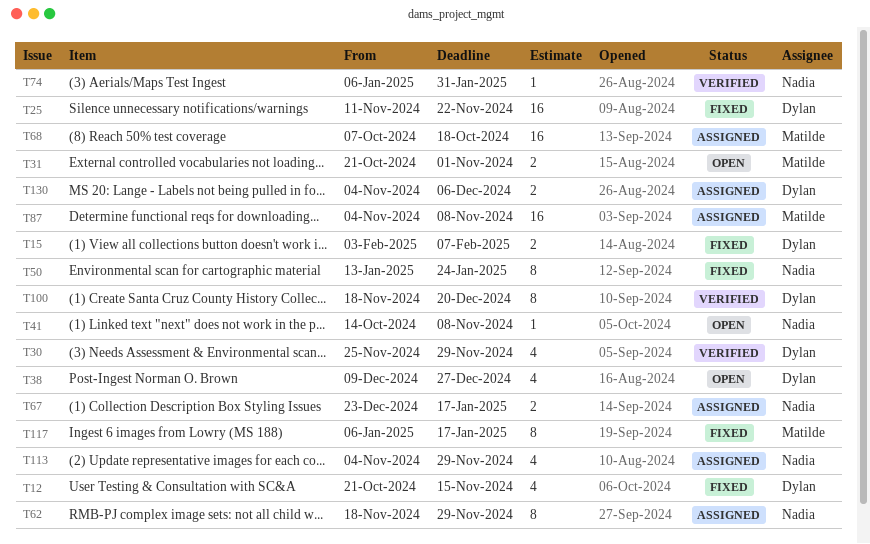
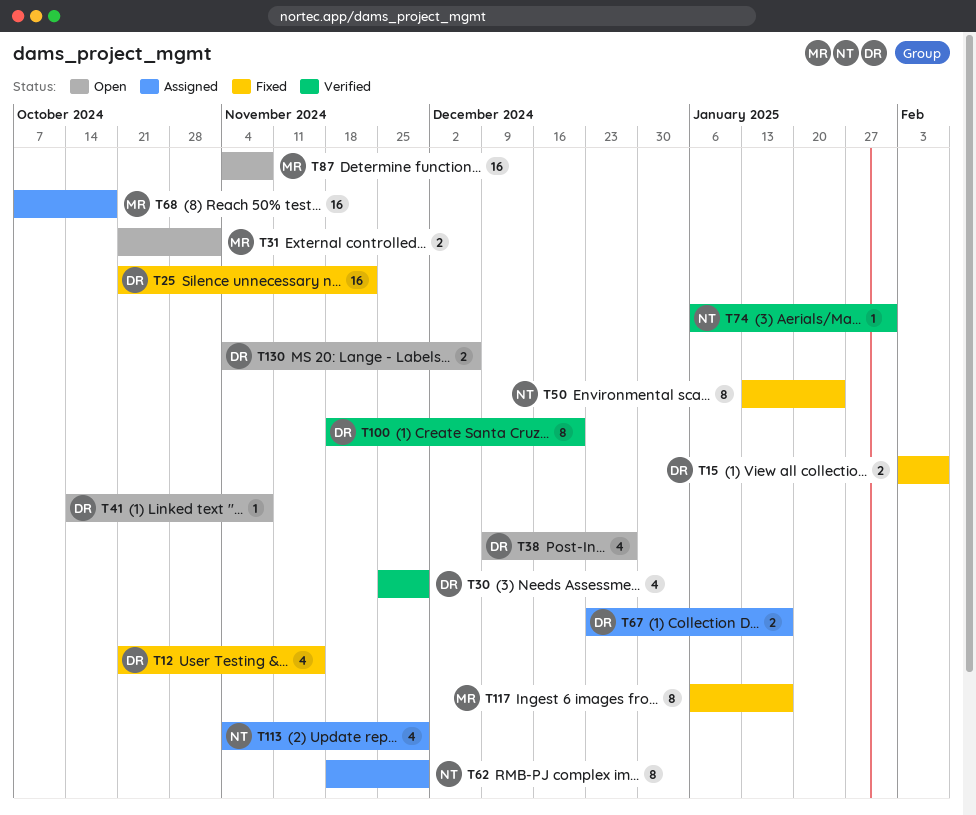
T25, start: Nov 11 -> Oct 21
T41, owner: Nadia -> Dylan
T67, owner: Nadia -> Dylan
T87, status: Assigned -> Open
T130, status: Assigned -> Open

